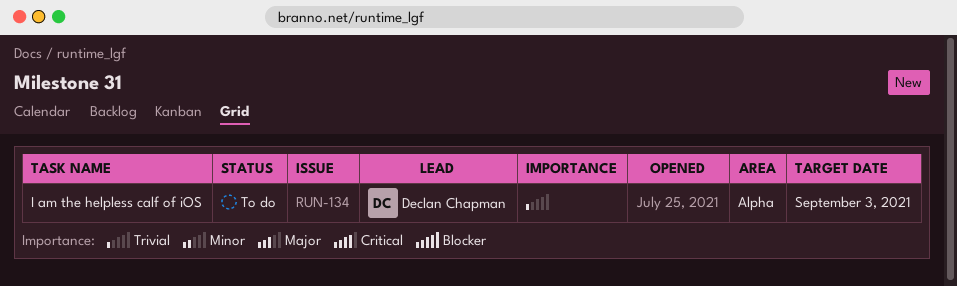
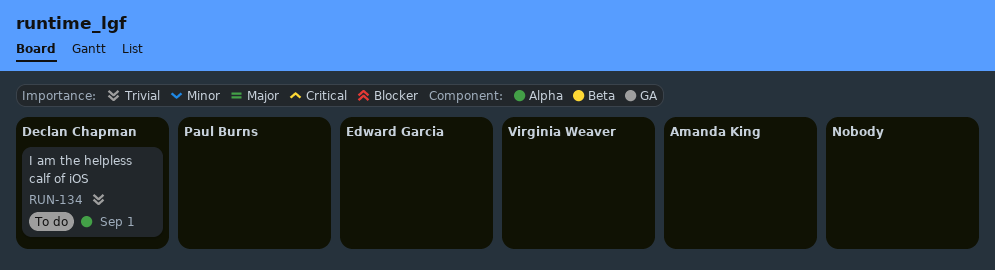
RUN-134, due: Sep 3 -> Sep 1

